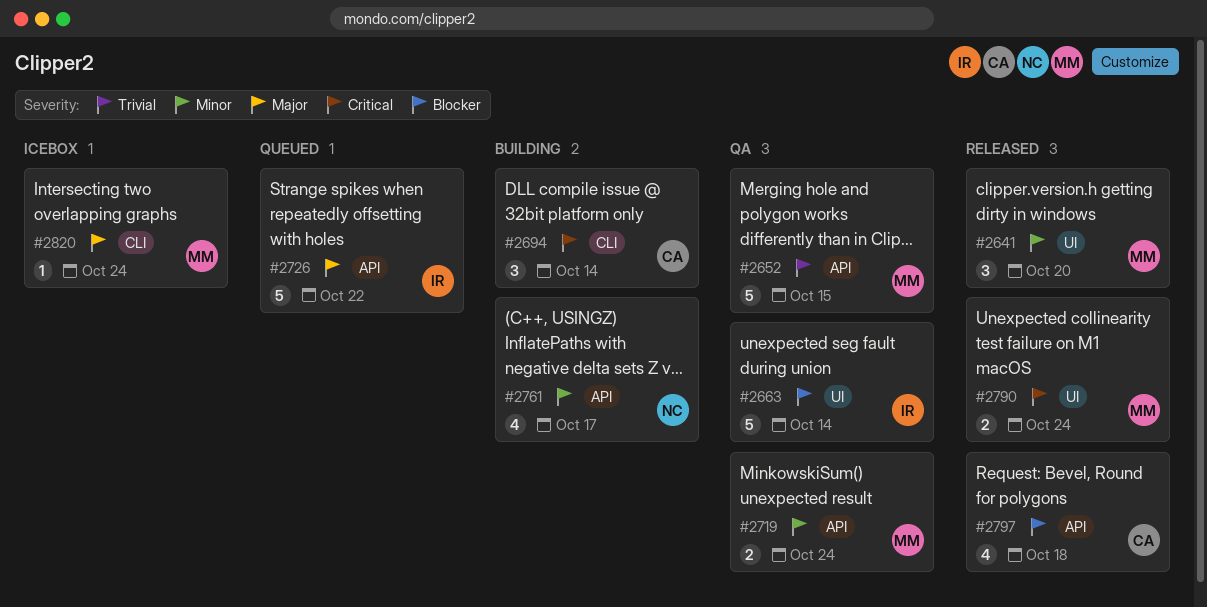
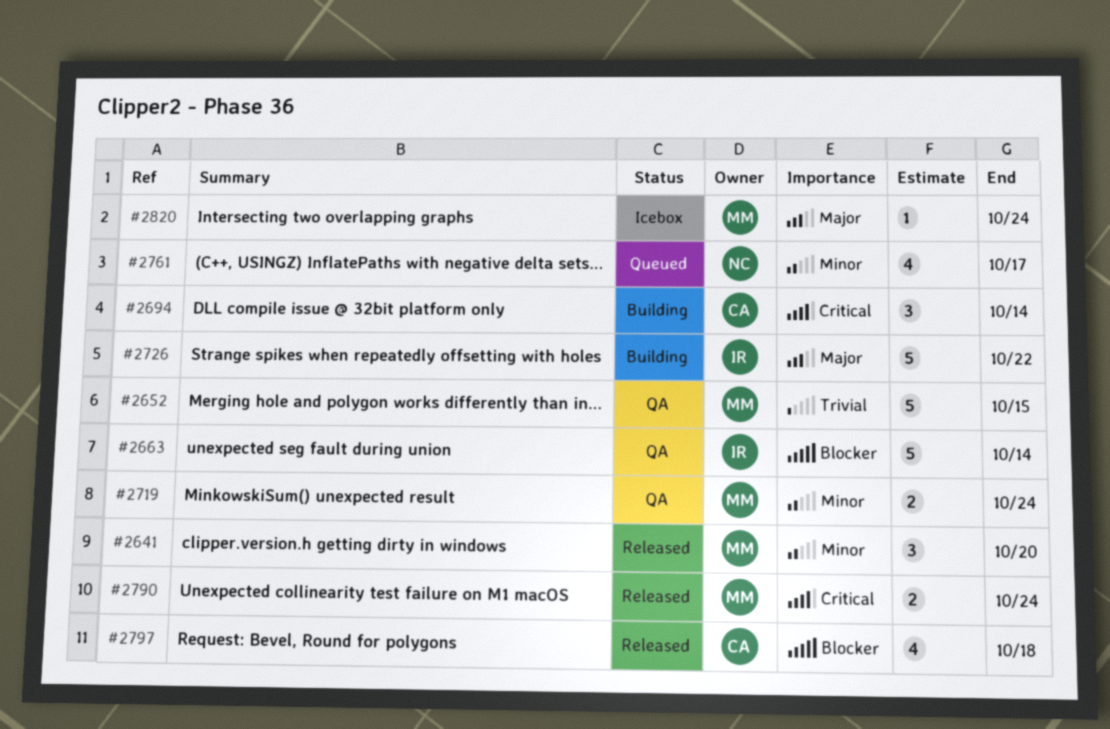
#2726, status: Queued -> Building
#2761, status: Building -> Queued

